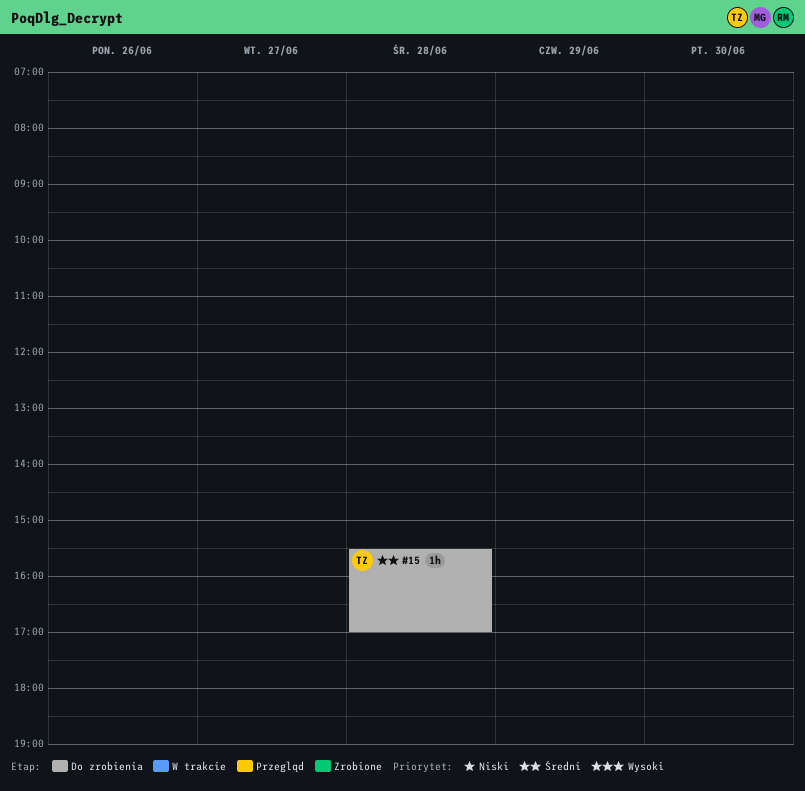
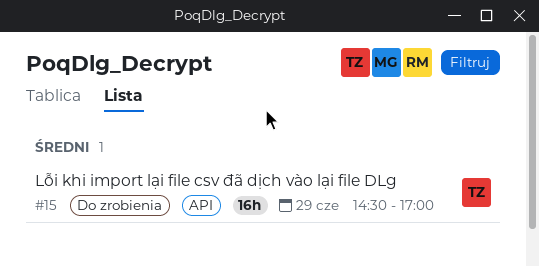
#15, estimate: 1h -> 16h
#15, day: Jun 28 -> Jun 29
#15, begins: 15:30 -> 14:30

